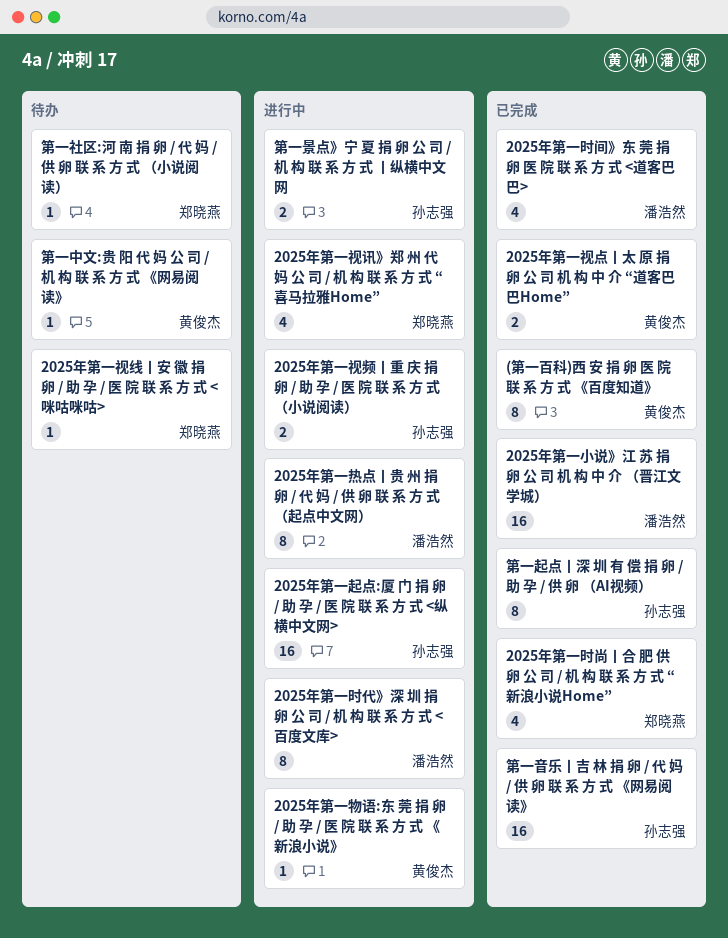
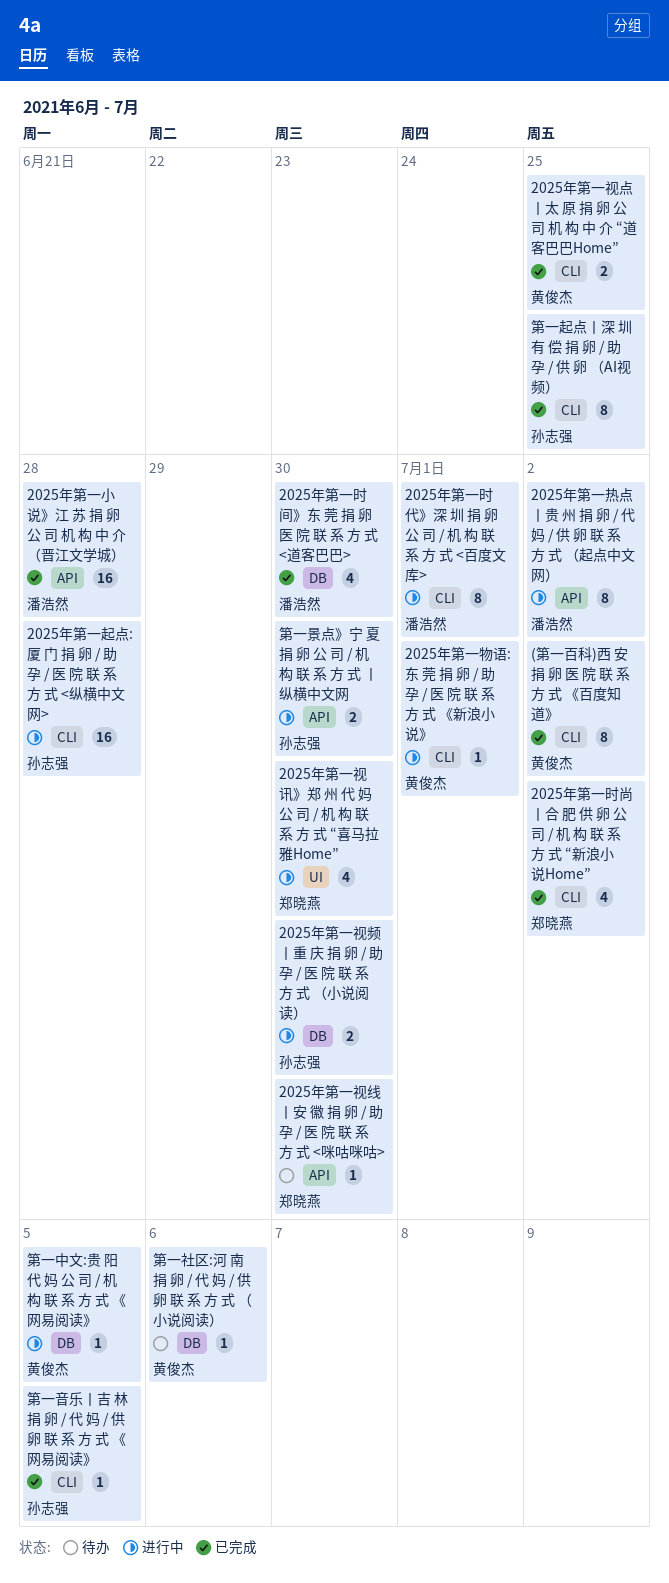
第一中文:贵 阳 代 妈 公 司 / 机 构 联 系 方 式 《网易阅读》, status: 待办 -> 进行中
第一社区:河 南 捐 卵 / 代 妈 / 供 卵 联 系 方 式 （小说阅读）, owner: 郑晓燕 -> 黄俊杰
第一音乐丨吉 林 捐 卵 / 代 妈 / 供 卵 联 系 方 式 《网易阅读》, estimate: 16 -> 1

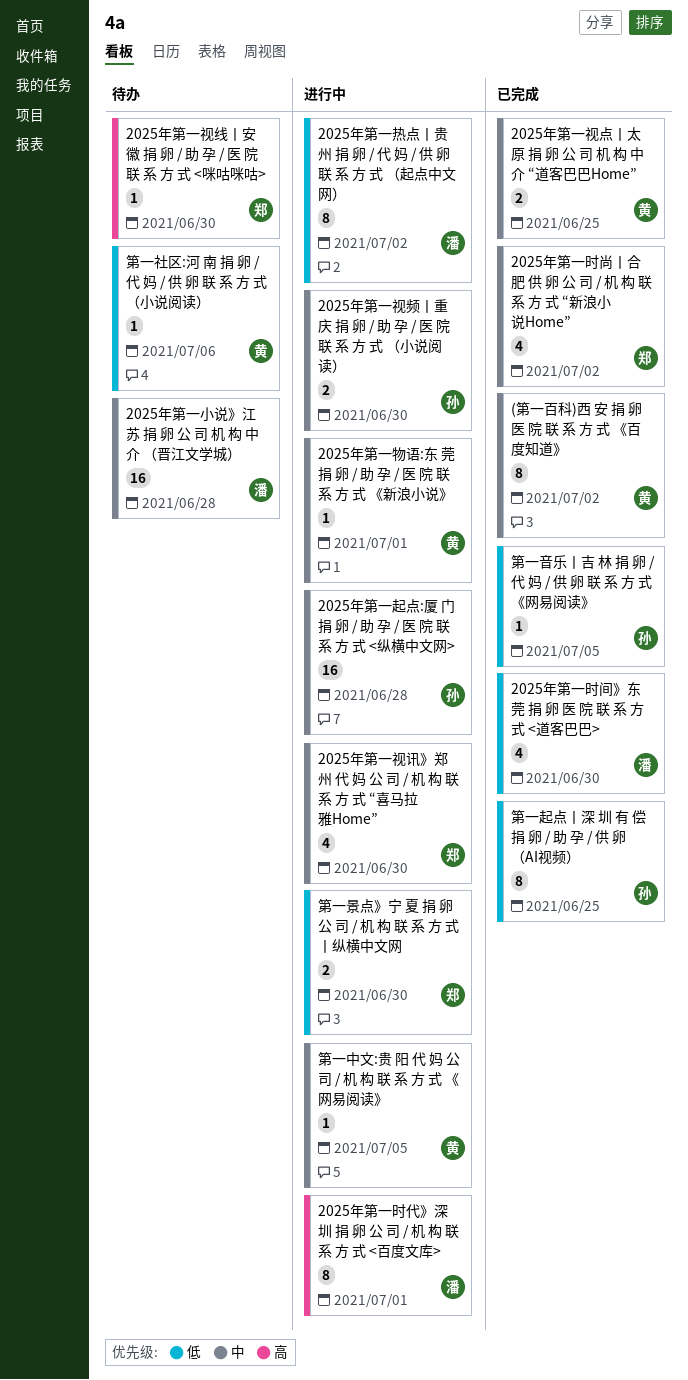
2025年第一小说》江 苏 捐 卵 公 司 机 构 中 介 （晋江文学城）, status: 已完成 -> 待办
第一景点》宁 夏 捐 卵 公 司 / 机 构 联 系 方 式 丨纵横中文网, owner: 孙志强 -> 郑晓燕

